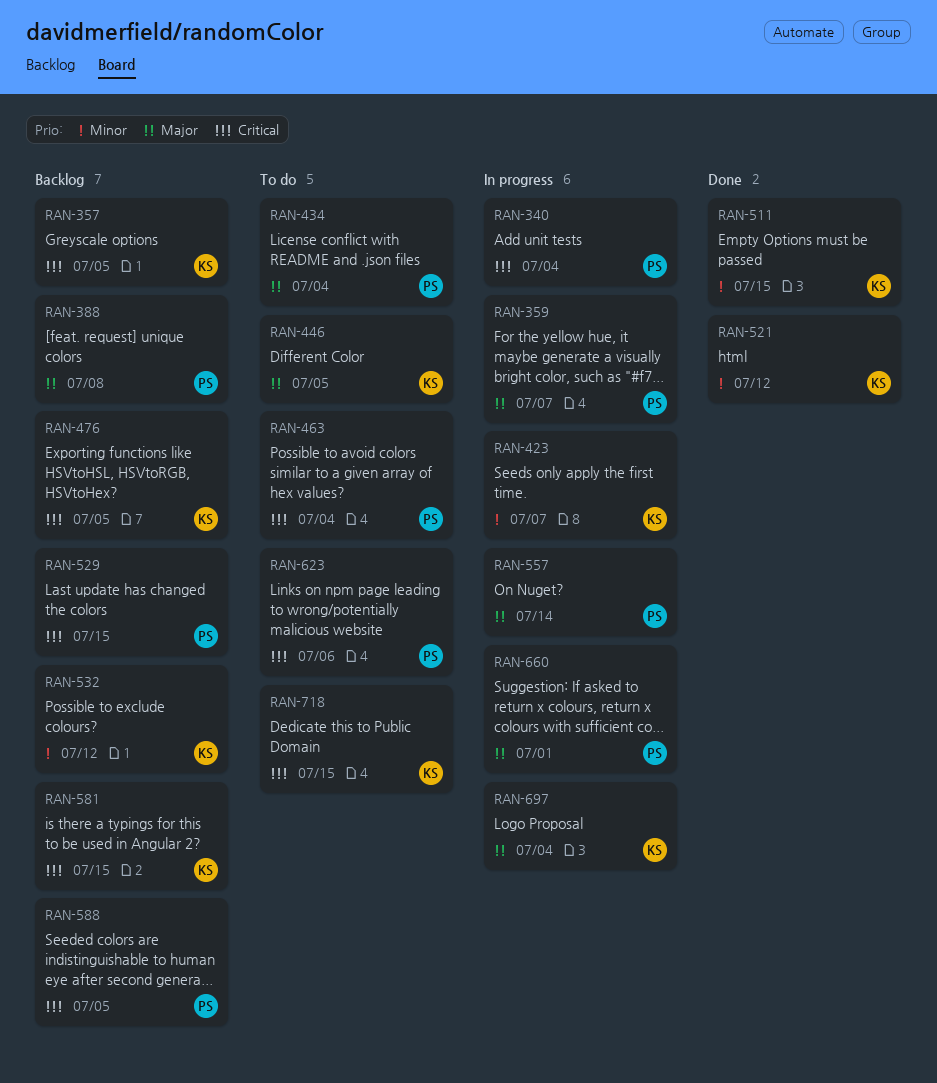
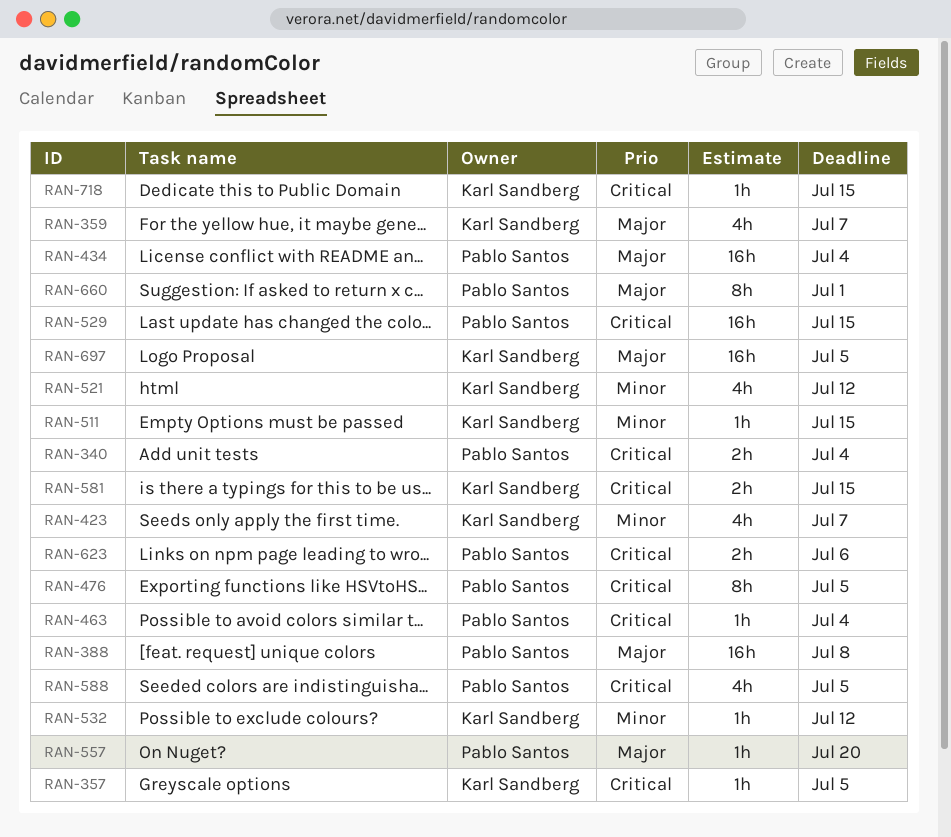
RAN-359, owner: Pablo Santos -> Karl Sandberg
RAN-446: present -> none
RAN-476, owner: Karl Sandberg -> Pablo Santos
RAN-557, due: Jul 14 -> Jul 20
RAN-697, due: Jul 4 -> Jul 5

